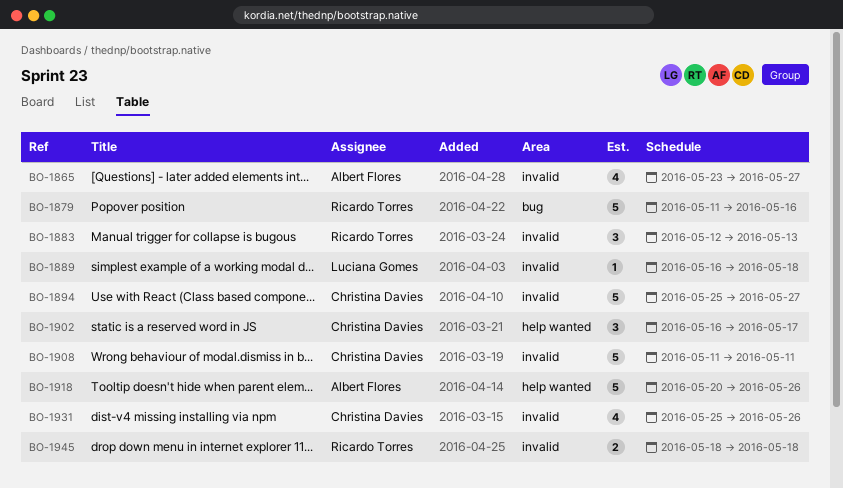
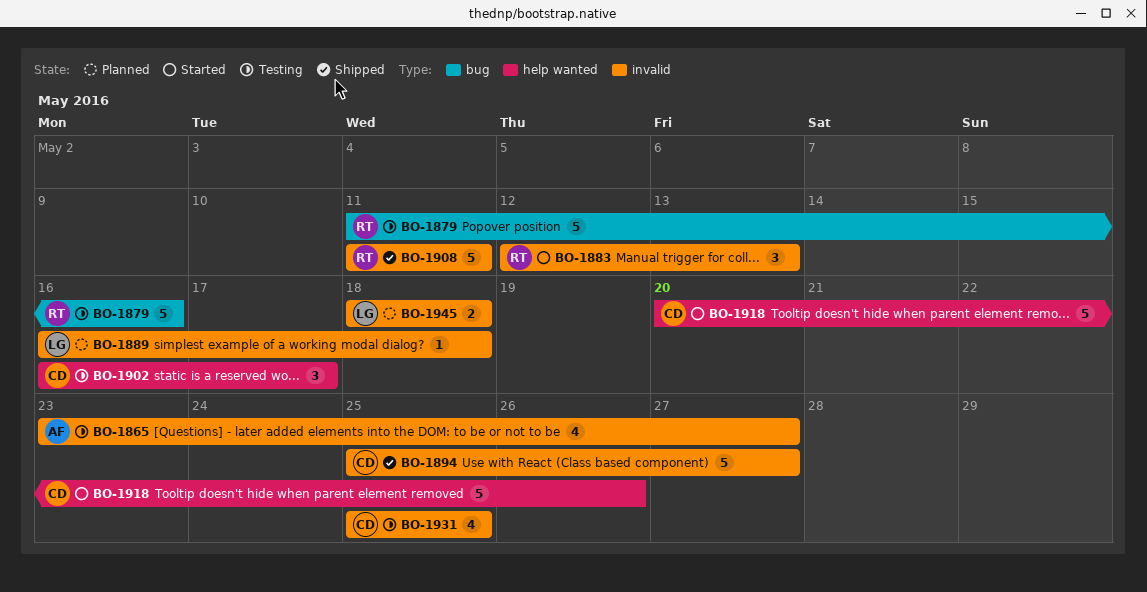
BO-1908, owner: Christina Davies -> Ricardo Torres
BO-1918, owner: Albert Flores -> Christina Davies
BO-1931, due: May 26 -> May 25
BO-1945, owner: Ricardo Torres -> Luciana Gomes

